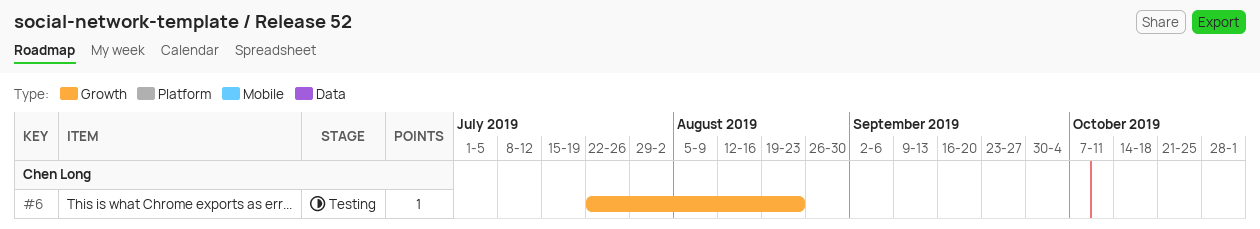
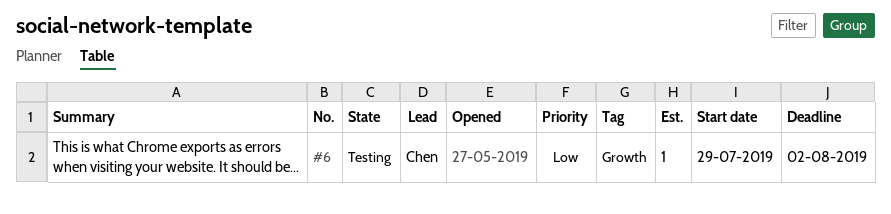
#6, start: Jul 22 -> Jul 29
#6, due: Aug 23 -> Aug 2

